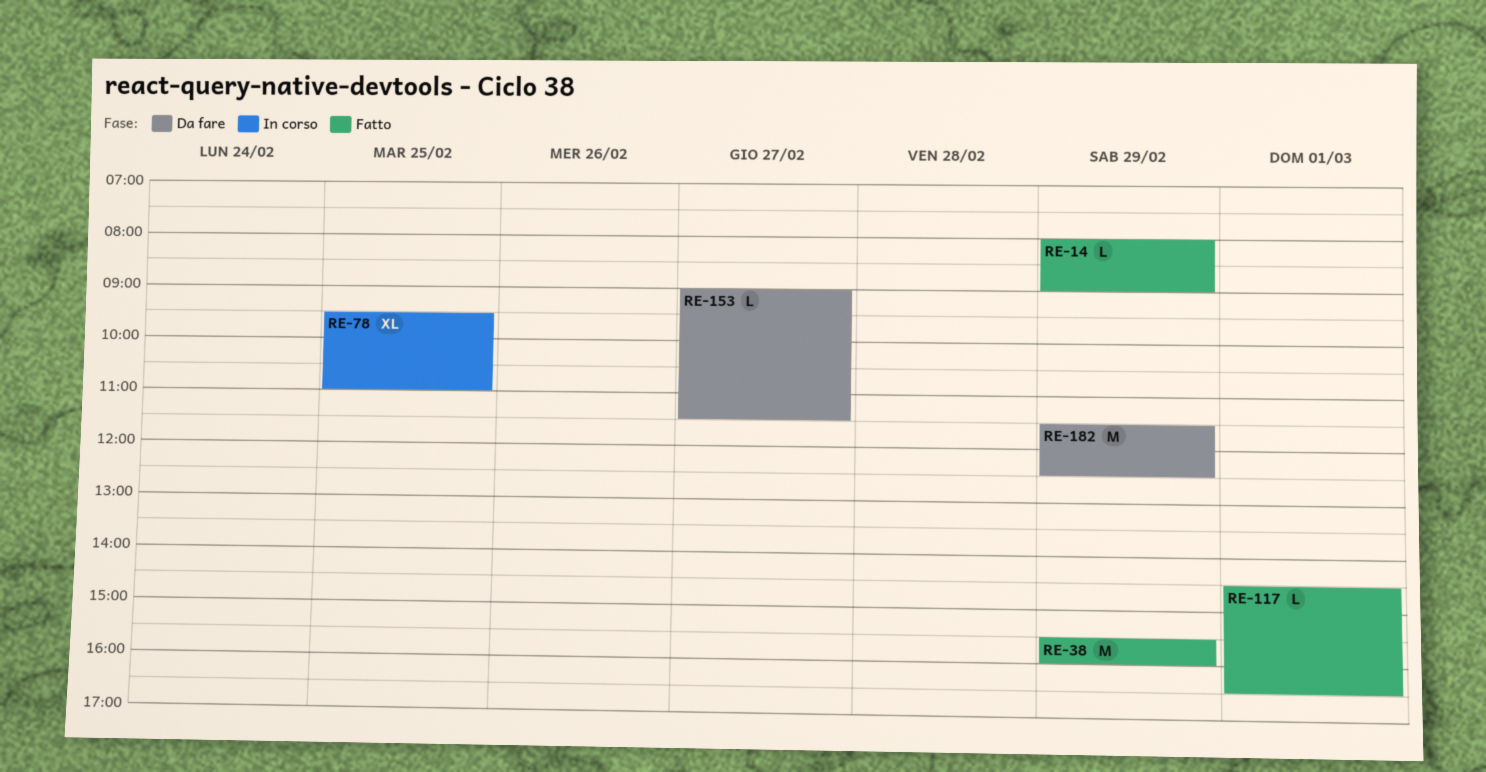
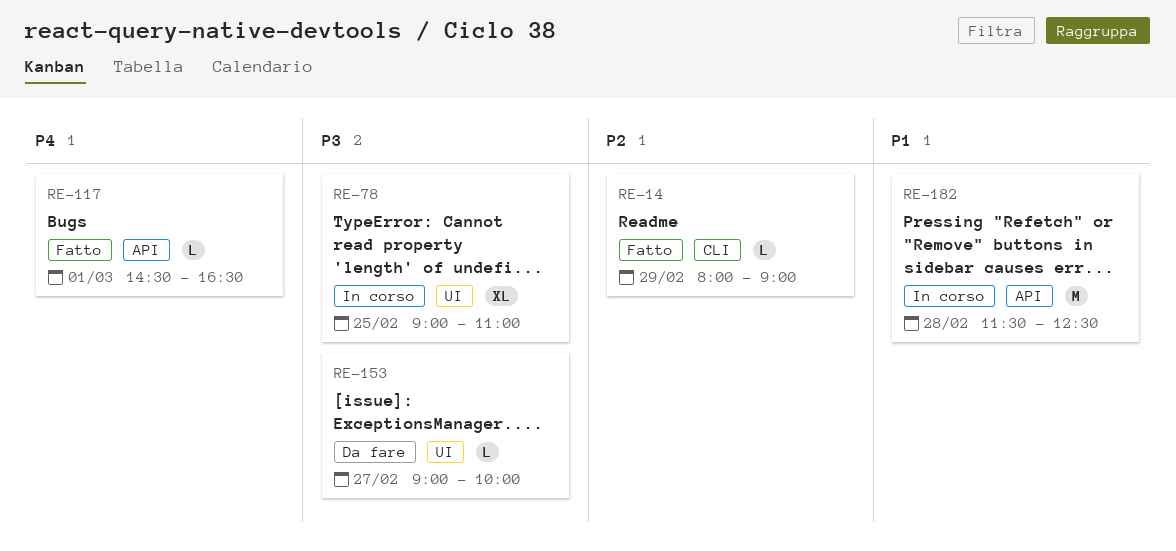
RE-38: present -> none
RE-78, begins: 09:30 -> 09:00
RE-153, ends: 11:30 -> 10:00
RE-182, status: Da fare -> In corso
RE-182, day: Feb 29 -> Feb 28

